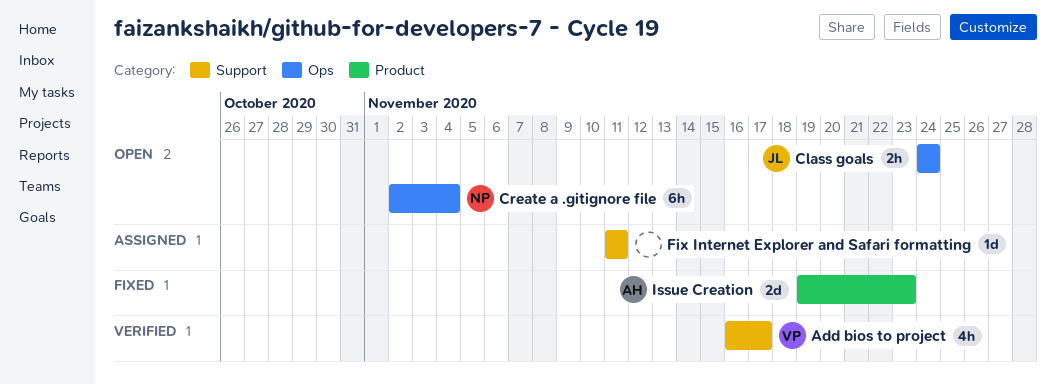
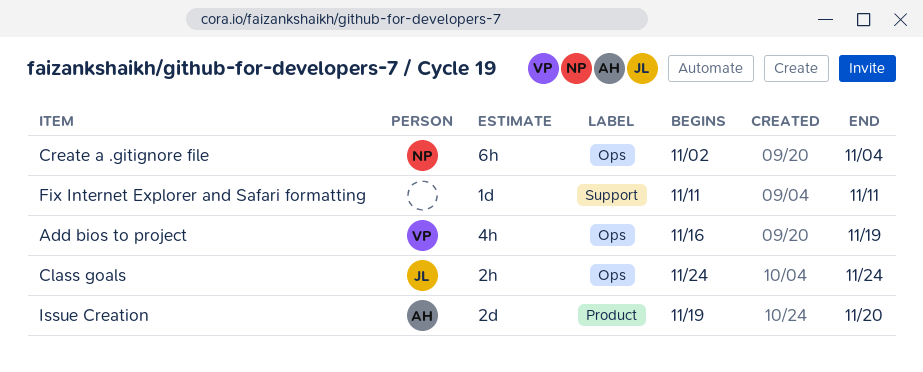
Add bios to project, label: Support -> Ops
Add bios to project, due: Nov 17 -> Nov 19
Issue Creation, due: Nov 23 -> Nov 20

